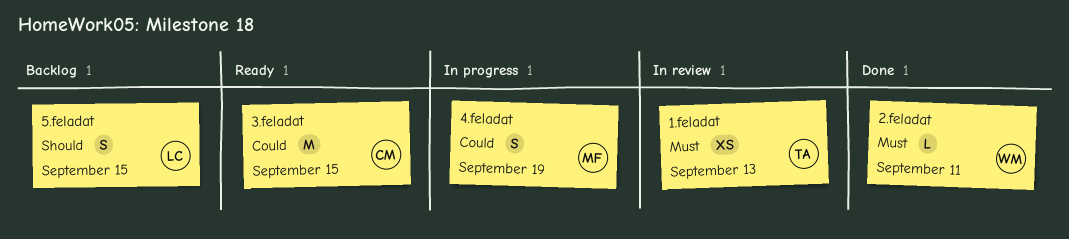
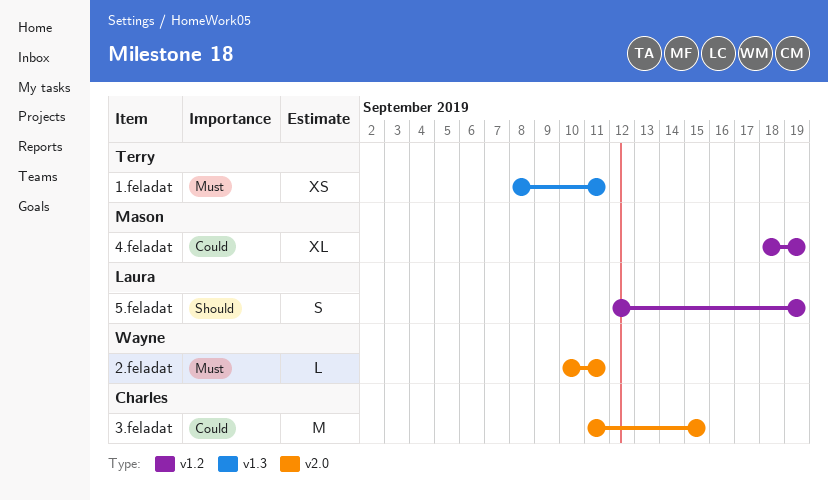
1.feladat, due: Sep 13 -> Sep 11
4.feladat, estimate: S -> XL
5.feladat, due: Sep 15 -> Sep 19

